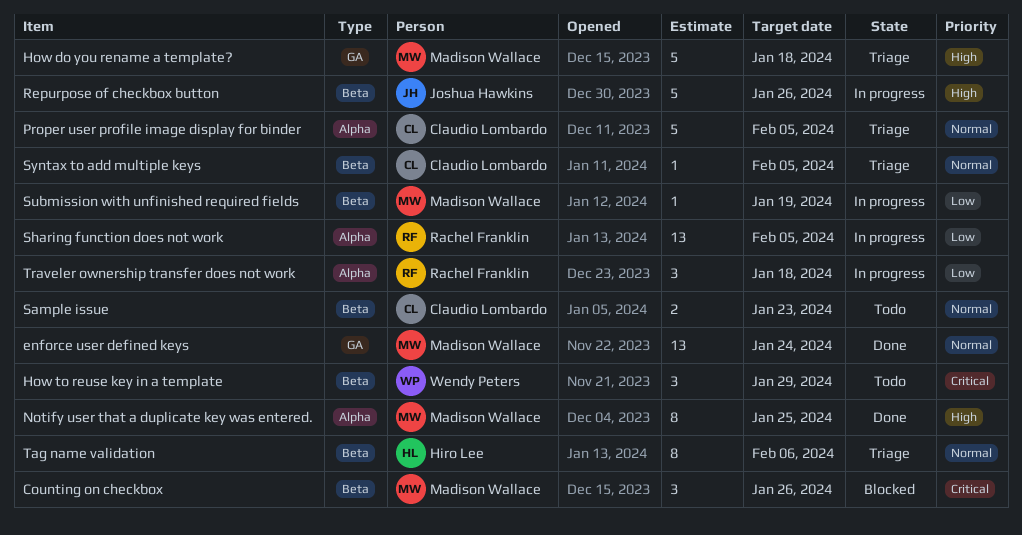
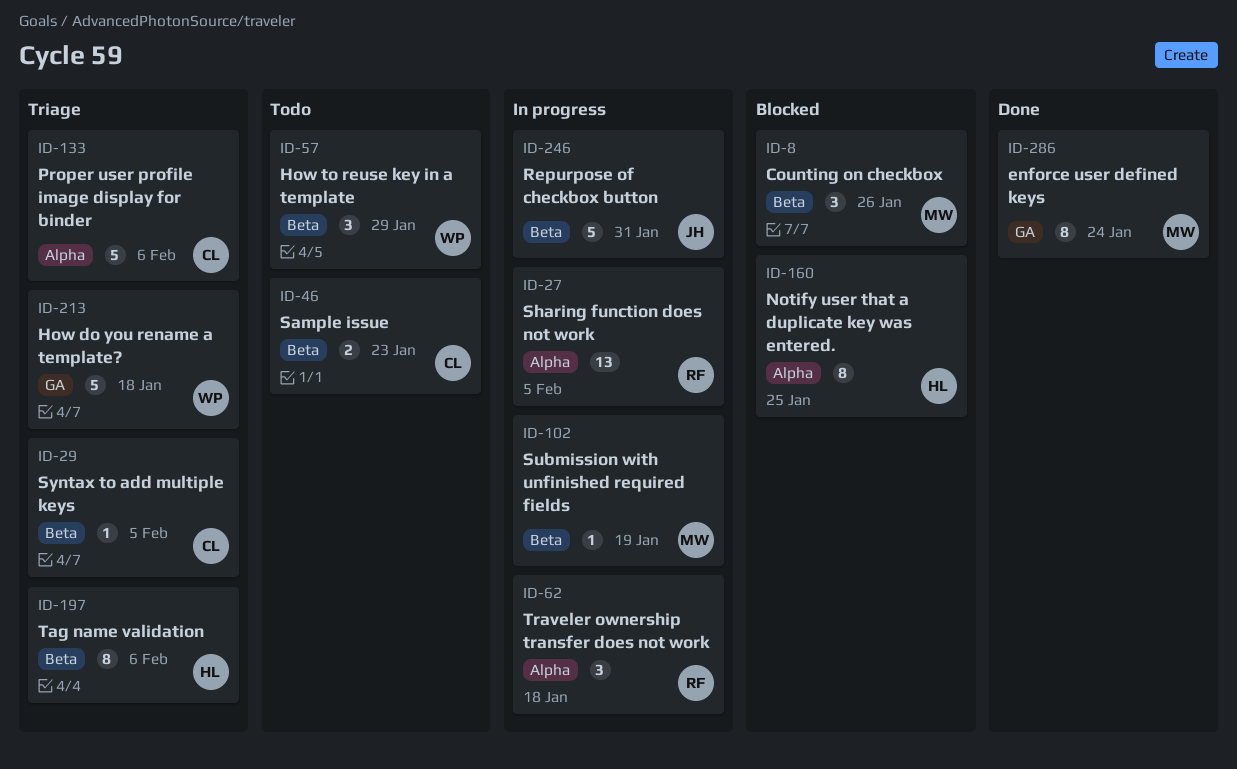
enforce user defined keys, estimate: 13 -> 8
How do you rename a template?, owner: Madison Wallace -> Wendy Peters
Notify user that a duplicate key was entered., status: Done -> Blocked
Notify user that a duplicate key was entered., owner: Madison Wallace -> Hiro Lee
Proper user profile image display for binder, due: Feb 5 -> Feb 6
Repurpose of checkbox button, due: Jan 26 -> Jan 31

